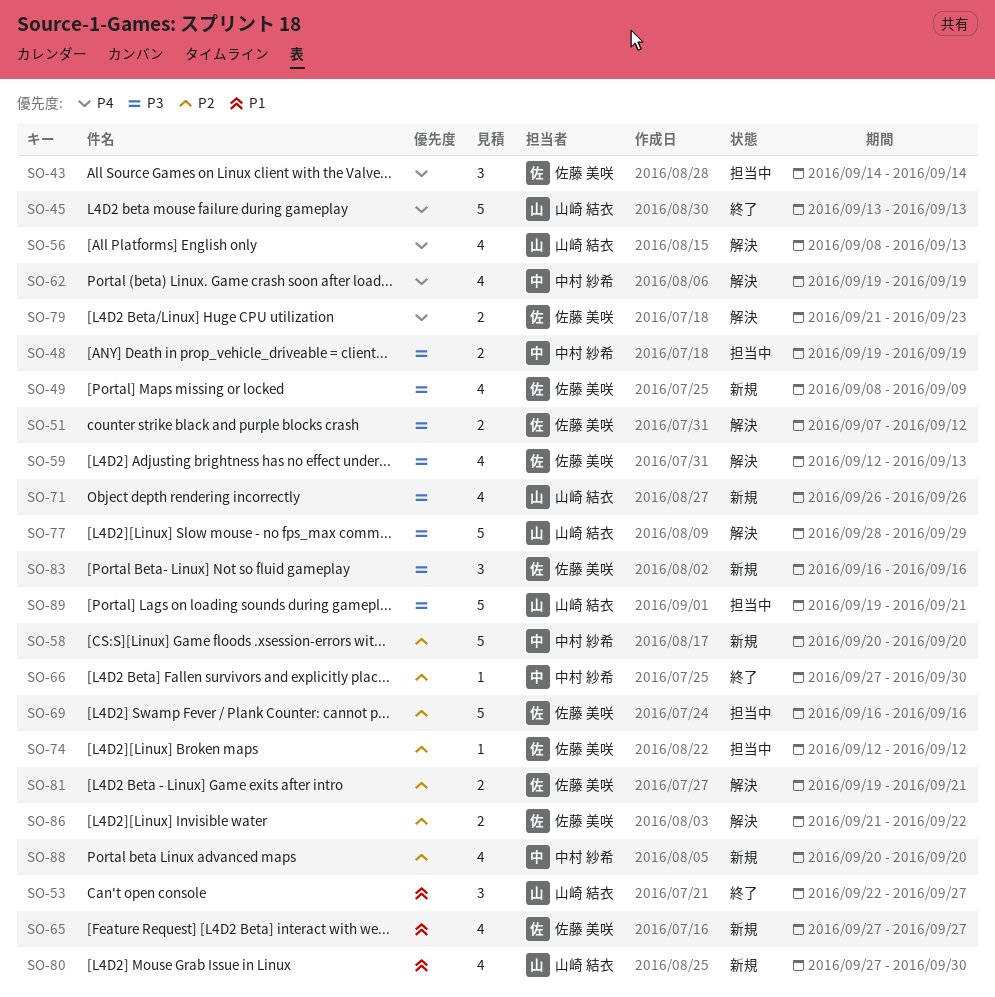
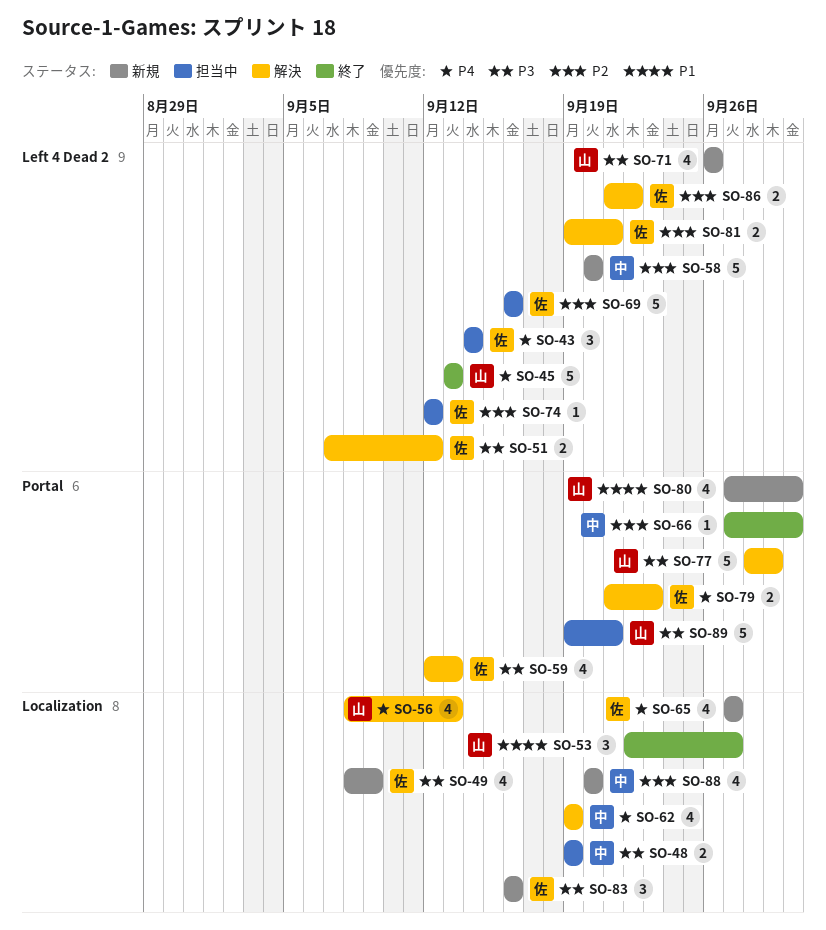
SO-65, priority: P1 -> P4

